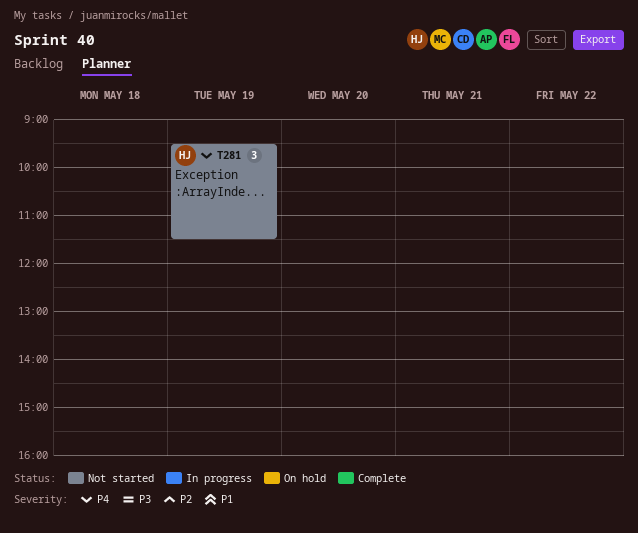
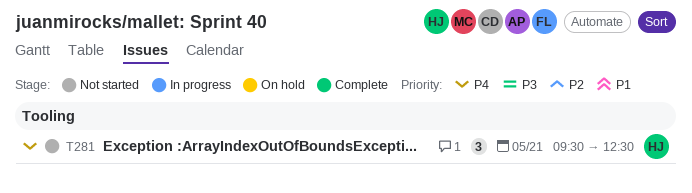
T281, day: May 19 -> May 21
T281, ends: 11:30 -> 12:30

